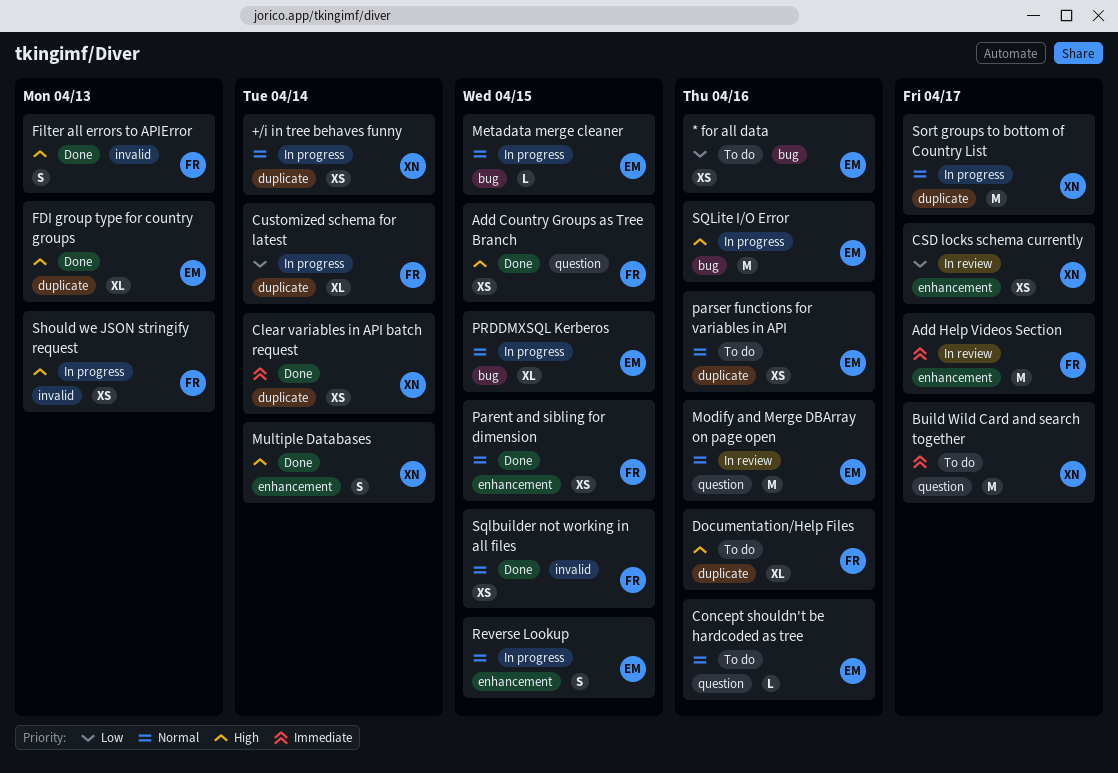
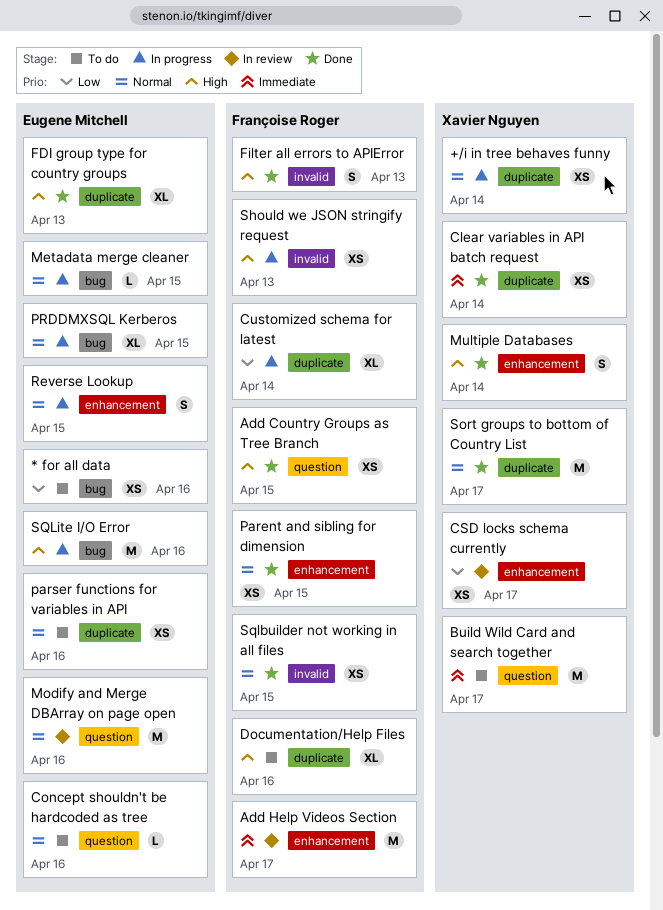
Sort groups to bottom of Country List, status: In progress -> Done

